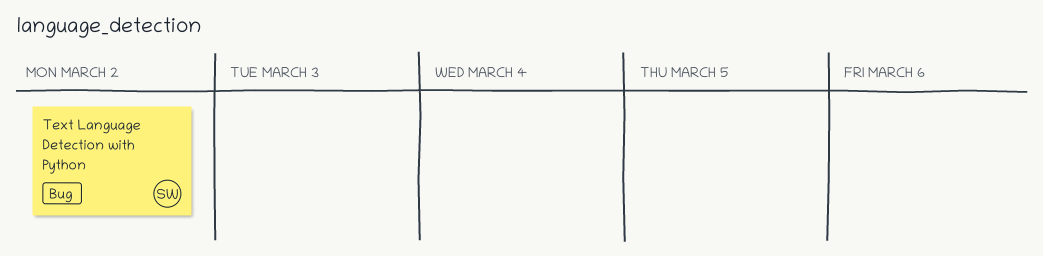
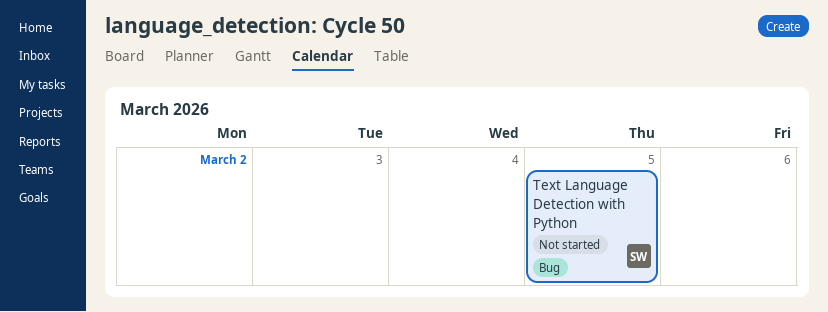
Text Language Detection with Python, due: Mar 2 -> Mar 5

